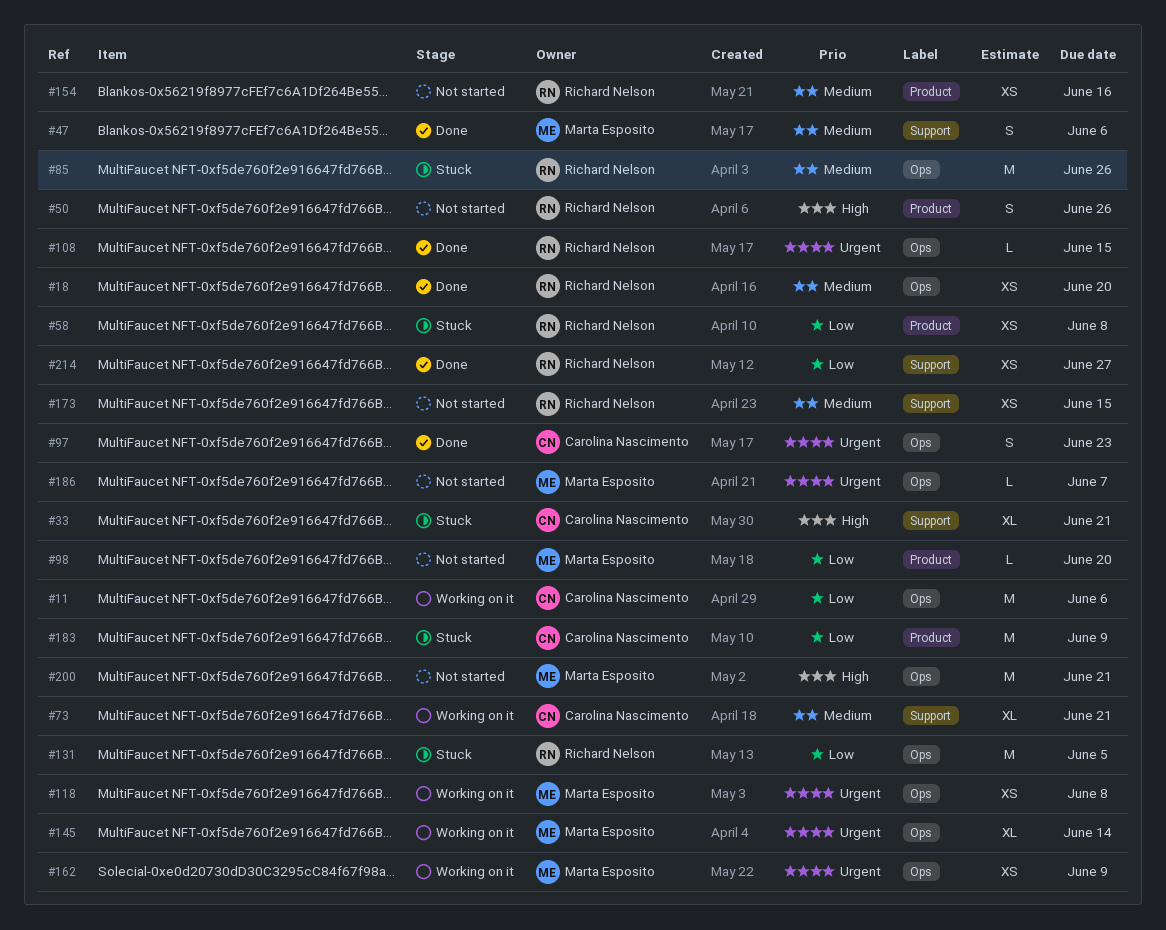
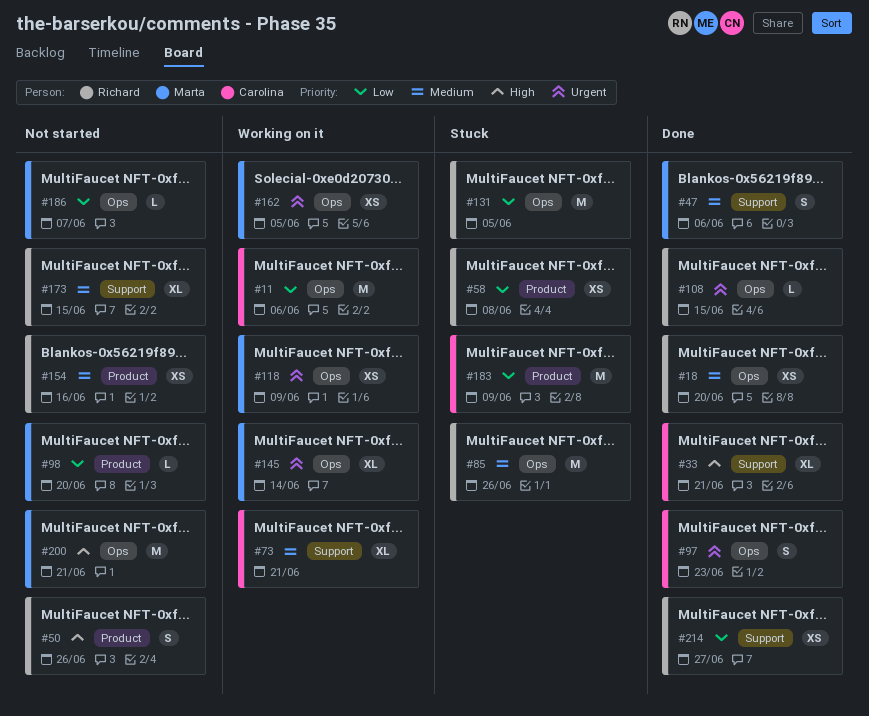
#33, status: Stuck -> Done
#118, due: Jun 8 -> Jun 9
#162, due: Jun 9 -> Jun 5
#173, estimate: XS -> XL
#186, priority: Urgent -> Low

